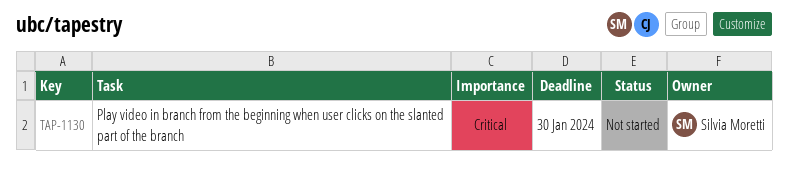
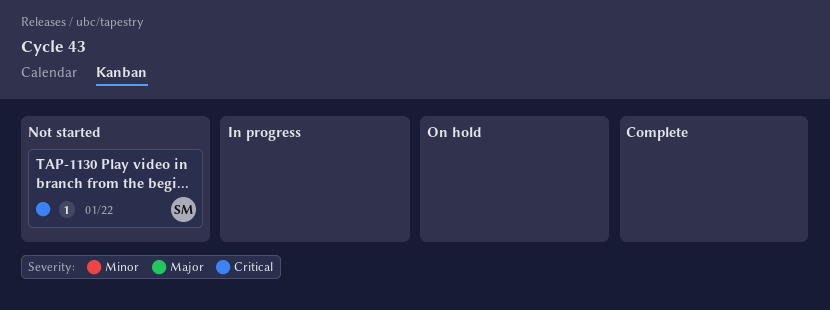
TAP-1130, due: Jan 30 -> Jan 22

